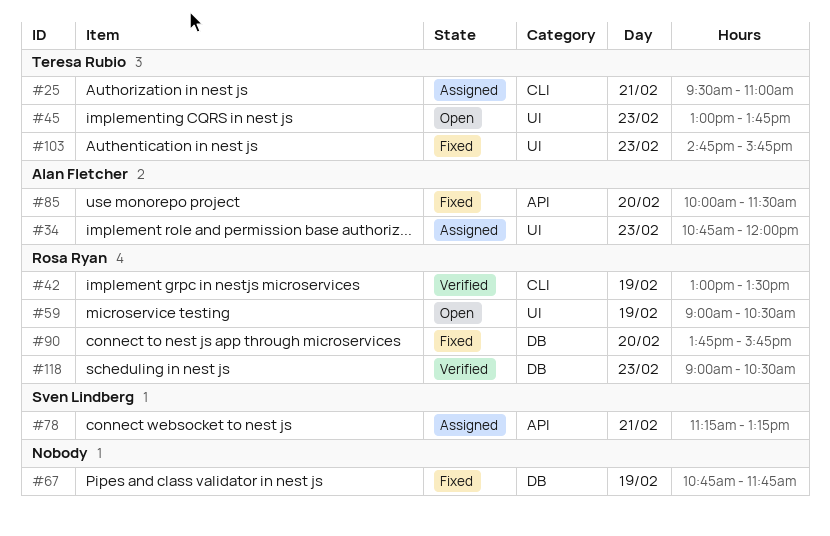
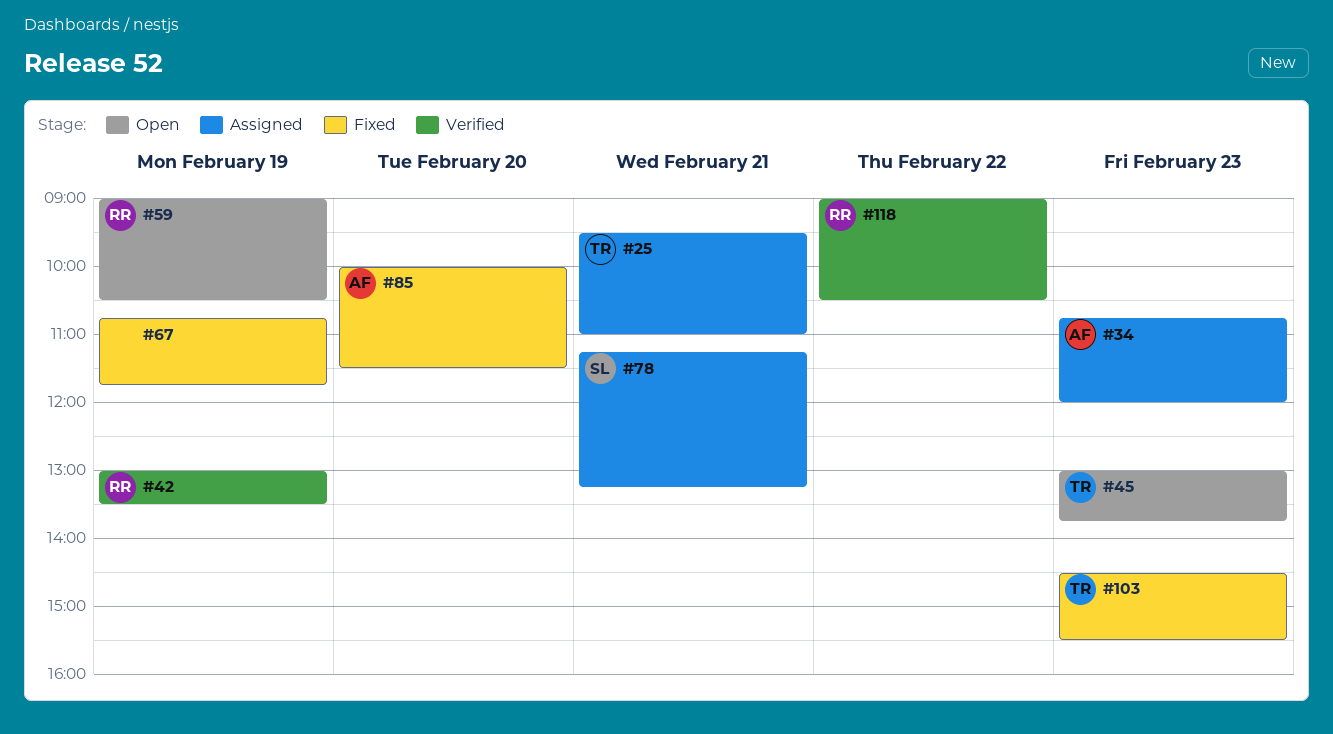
#90: present -> none
#103, begins: 14:45 -> 14:30
#103, ends: 15:45 -> 15:30
#118, day: Feb 23 -> Feb 22

